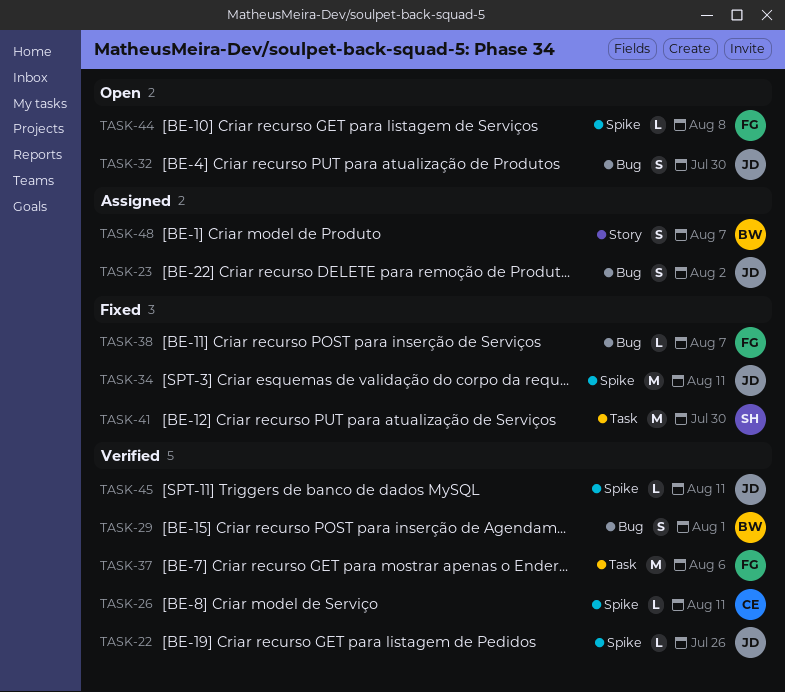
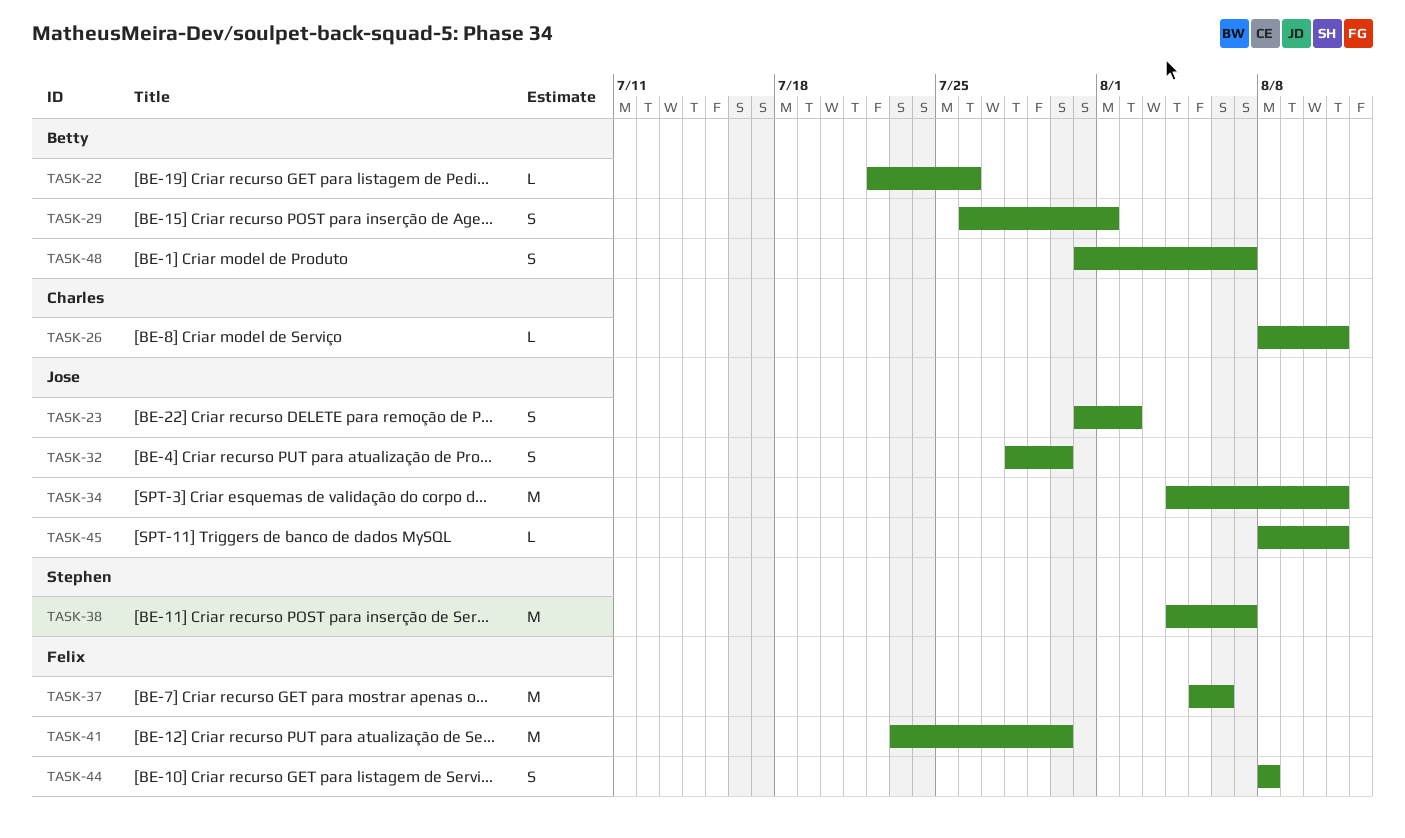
TASK-22, owner: Jose -> Betty
TASK-38, owner: Felix -> Stephen
TASK-38, estimate: L -> M
TASK-41, owner: Stephen -> Felix
TASK-44, estimate: L -> S

